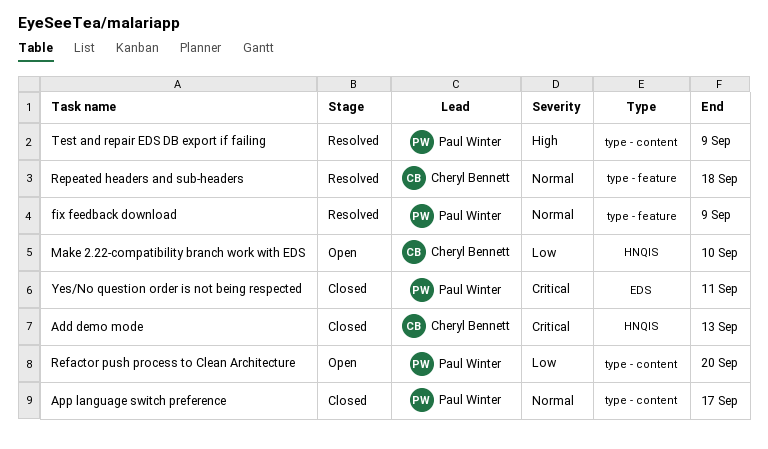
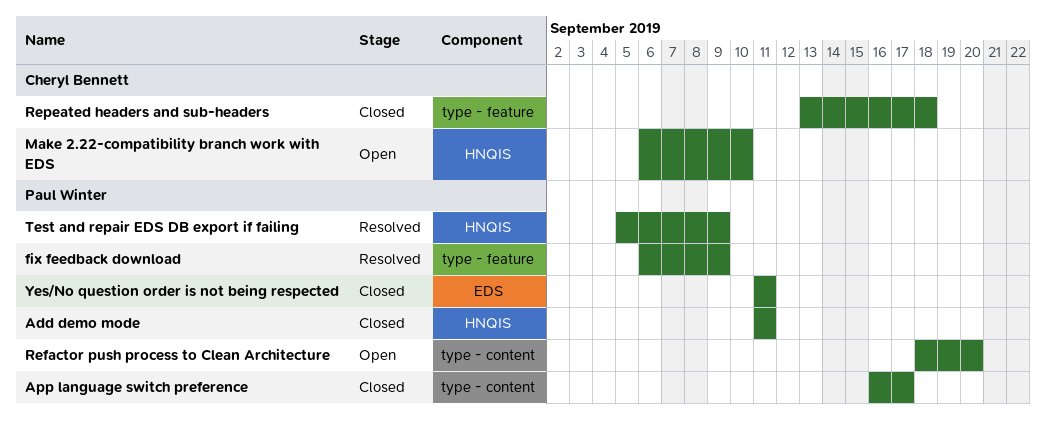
Add demo mode, owner: Cheryl Bennett -> Paul Winter
Add demo mode, due: Sep 13 -> Sep 11
Repeated headers and sub-headers, status: Resolved -> Closed
Test and repair EDS DB export if failing, label: type - content -> HNQIS

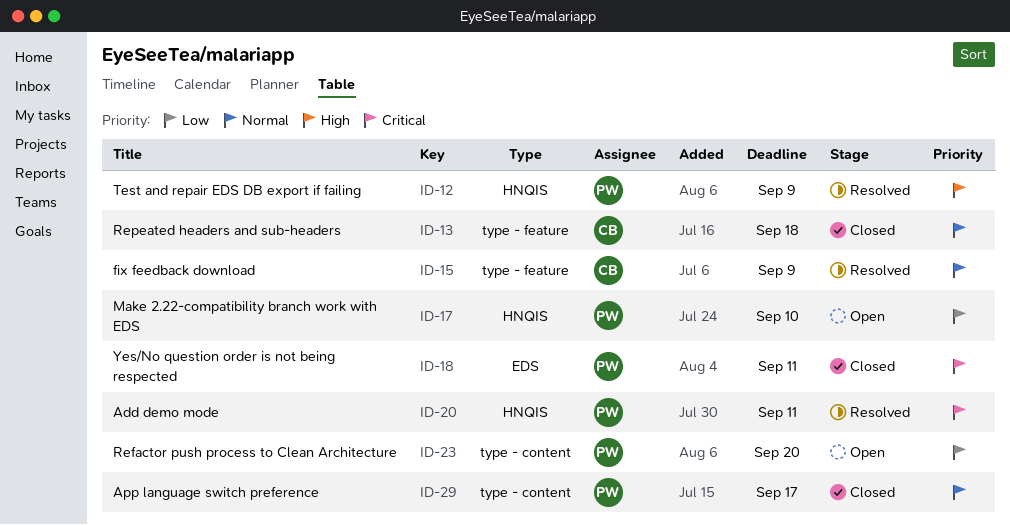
Add demo mode, status: Closed -> Resolved
fix feedback download, owner: Paul Winter -> Cheryl Bennett
Make 2.22-compatibility branch work with EDS, owner: Cheryl Bennett -> Paul Winter

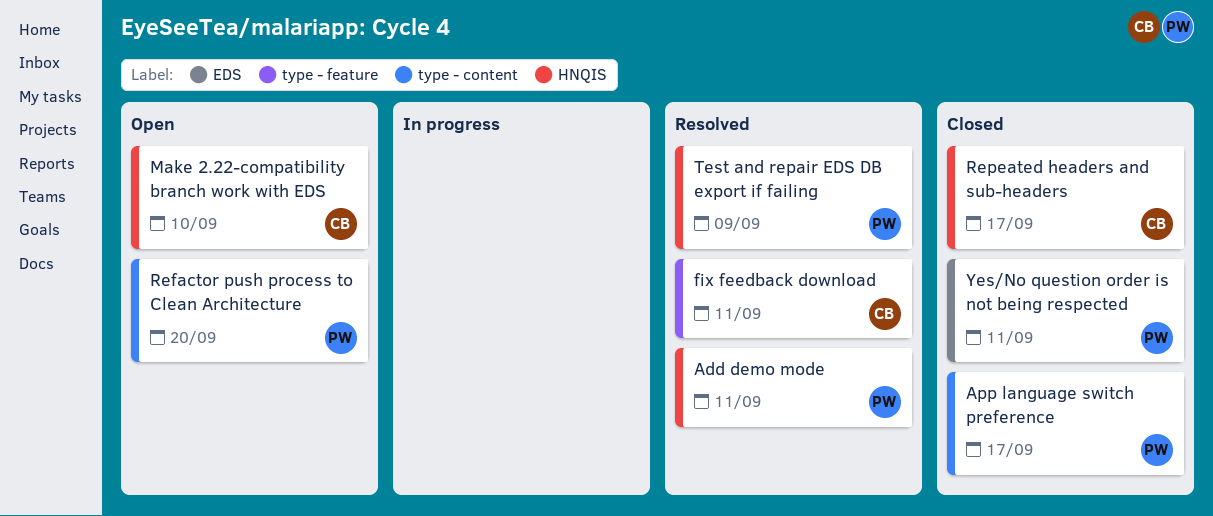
fix feedback download, due: Sep 9 -> Sep 11
Make 2.22-compatibility branch work with EDS, owner: PW -> CB
Repeated headers and sub-headers, label: type - feature -> HNQIS
Repeated headers and sub-headers, due: Sep 18 -> Sep 17

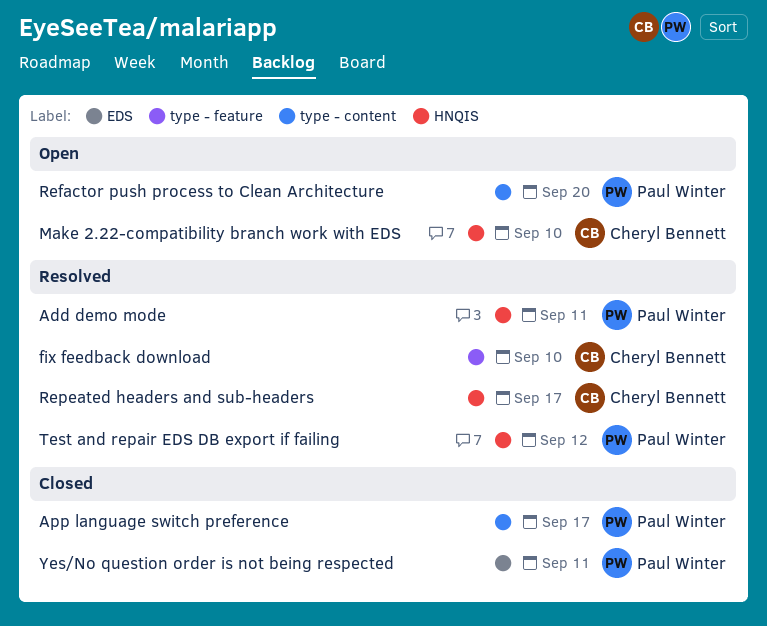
fix feedback download, due: Sep 11 -> Sep 10
Repeated headers and sub-headers, status: Closed -> Resolved
Test and repair EDS DB export if failing, due: Sep 9 -> Sep 12

